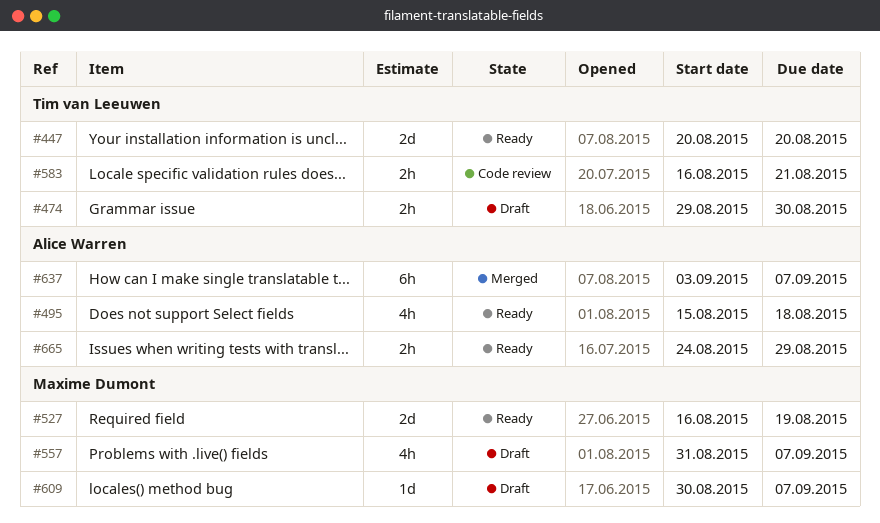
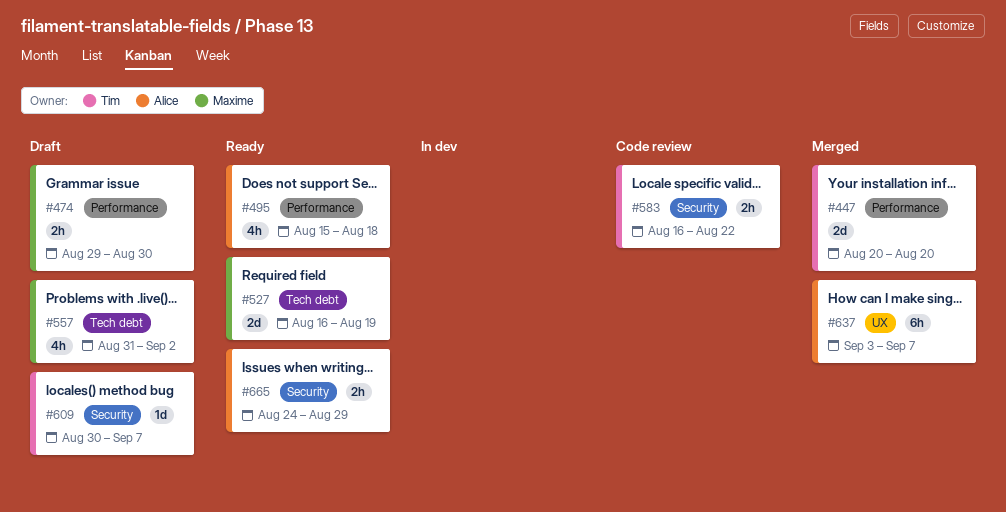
#447, status: Ready -> Merged
#474, owner: Tim van Leeuwen -> Maxime Dumont
#557, due: Sep 7 -> Sep 2
#583, due: Aug 21 -> Aug 22
#609, owner: Maxime Dumont -> Tim van Leeuwen

